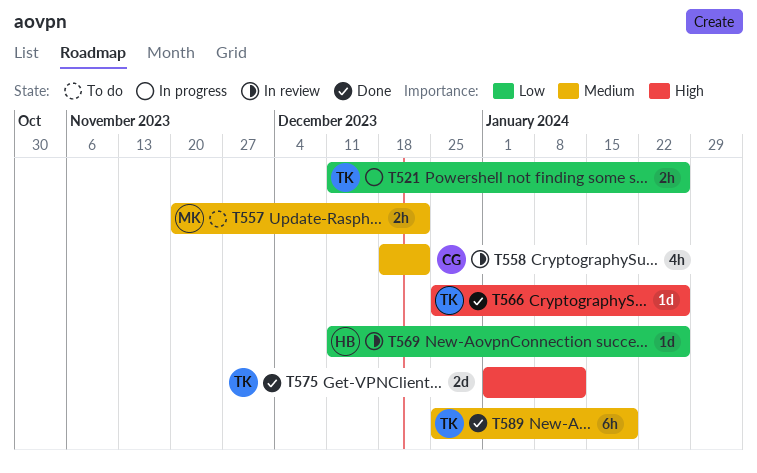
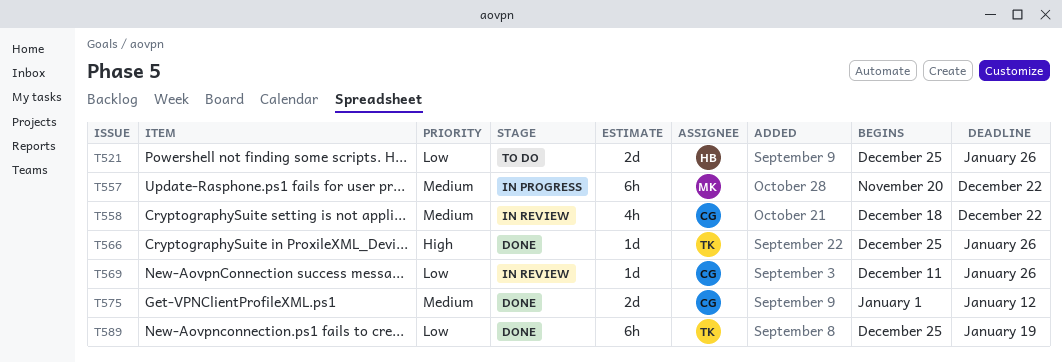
T521, status: In progress -> To do
T521, owner: TK -> HB
T521, estimate: 2h -> 2d
T521, start: Dec 11 -> Dec 25
T557, status: To do -> In progress
T557, estimate: 2h -> 6h
T569, owner: HB -> CG
T575, owner: TK -> CG
T575, priority: High -> Medium
T589, priority: Medium -> Low

